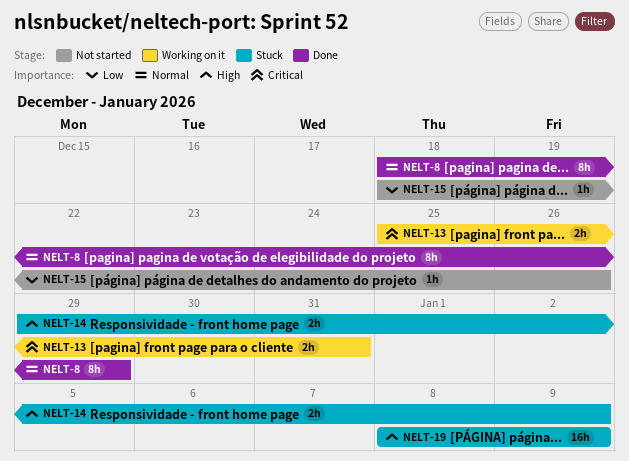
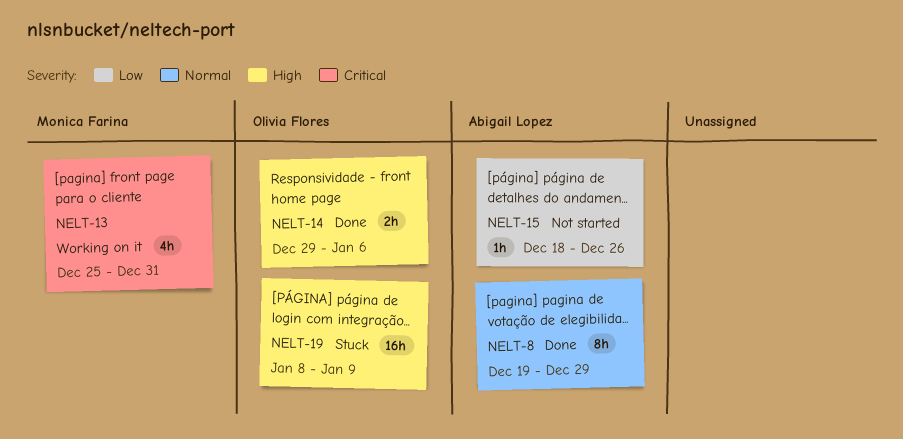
NELT-8, start: Dec 18 -> Dec 19
NELT-13, estimate: 2h -> 4h
NELT-14, status: Stuck -> Done
NELT-14, due: Jan 9 -> Jan 6

